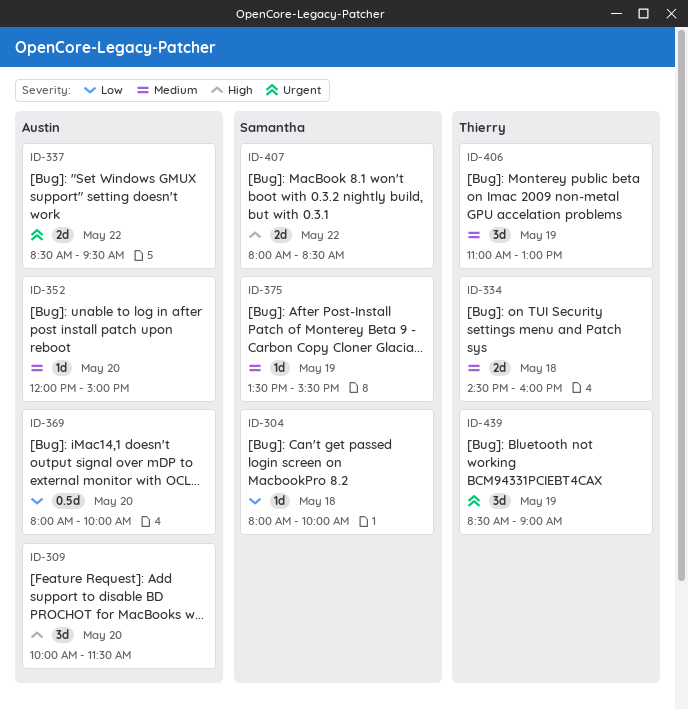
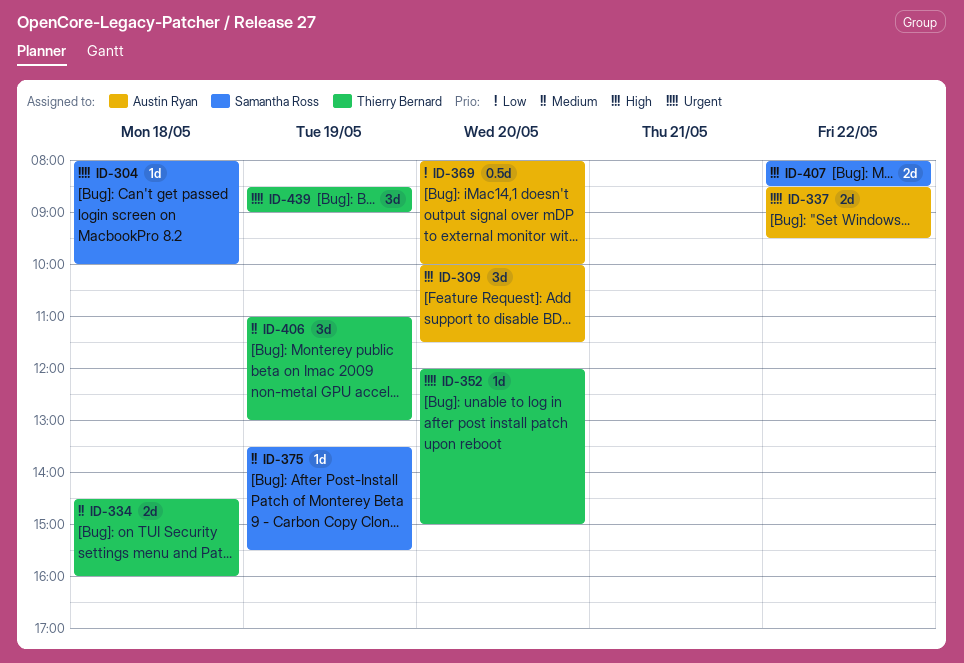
ID-304, priority: Low -> Urgent
ID-352, owner: Austin Ryan -> Thierry Bernard
ID-352, priority: Medium -> Urgent

